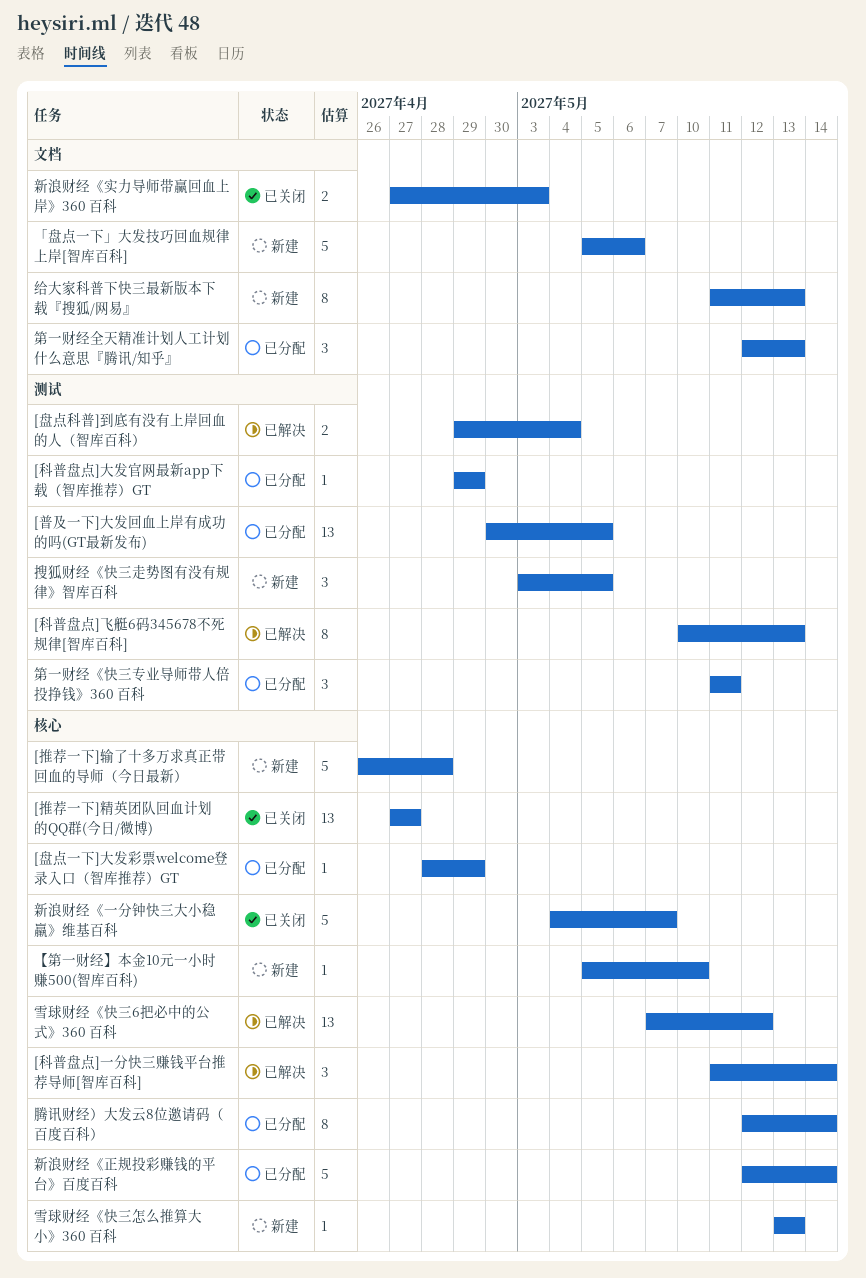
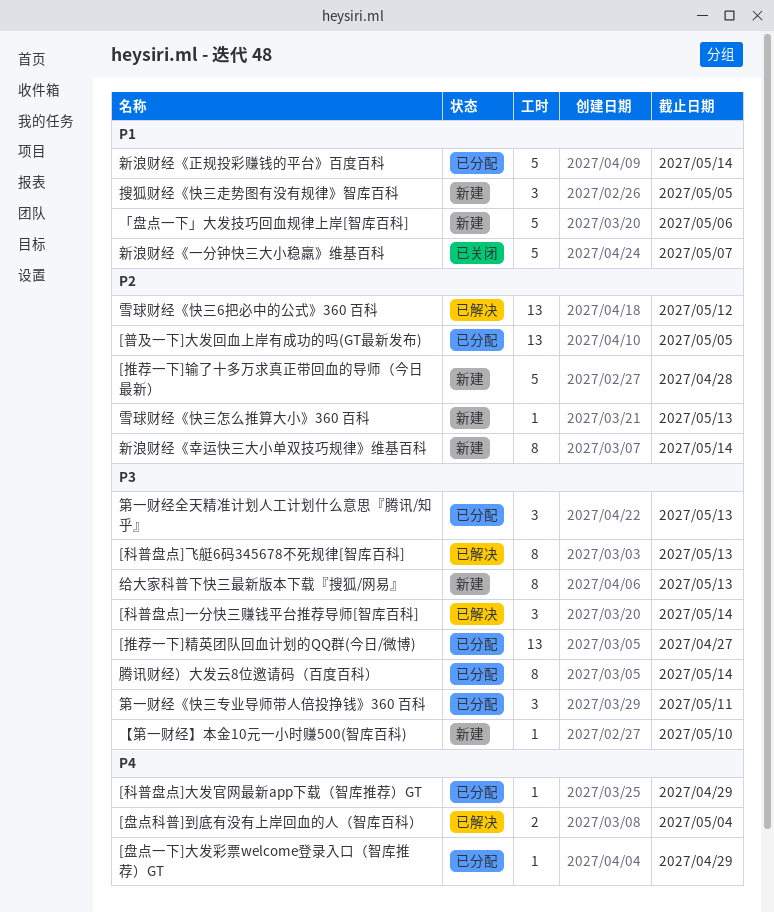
[推荐一下]精英团队回血计划的QQ群(今日/微博), status: 已关闭 -> 已分配
新浪财经《实力导师带赢回血上岸》360 百科: present -> none
新浪财经《幸运快三大小单双技巧规律》维基百科: none -> present

